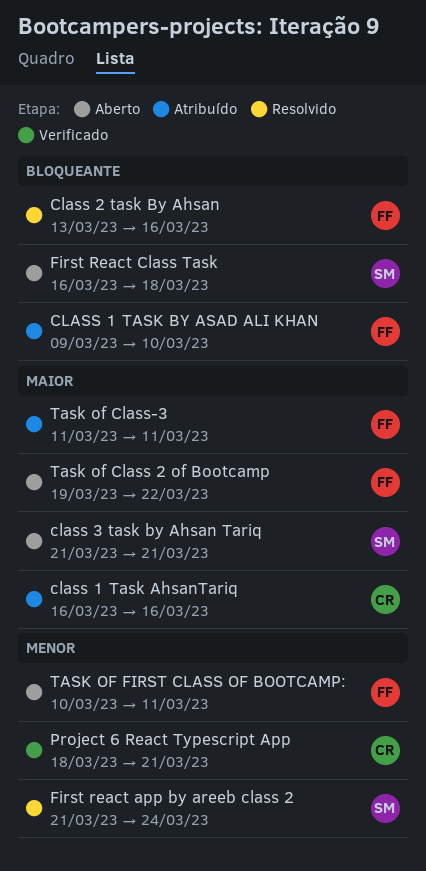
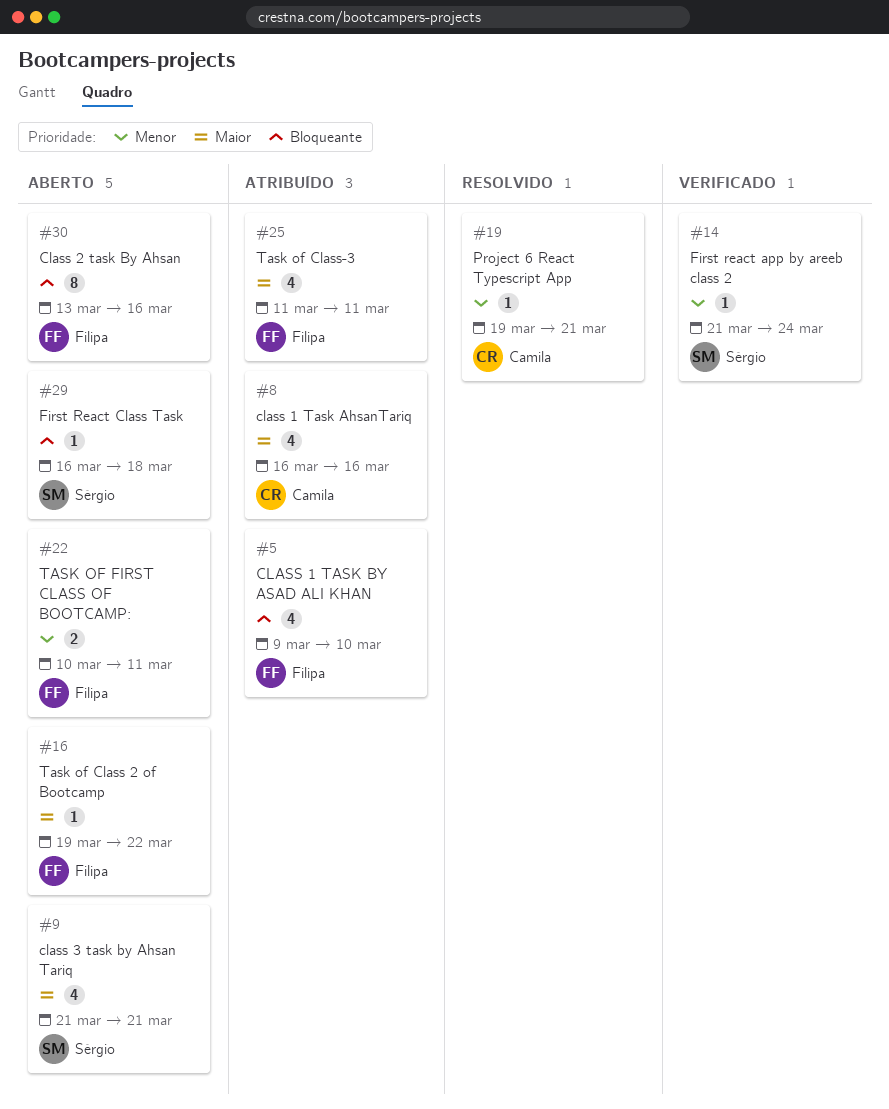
Class 2 task By Ahsan, status: Resolvido -> Aberto
First react app by areeb class 2, status: Resolvido -> Verificado
Project 6 React Typescript App, status: Verificado -> Resolvido
Project 6 React Typescript App, start: Mar 18 -> Mar 19

